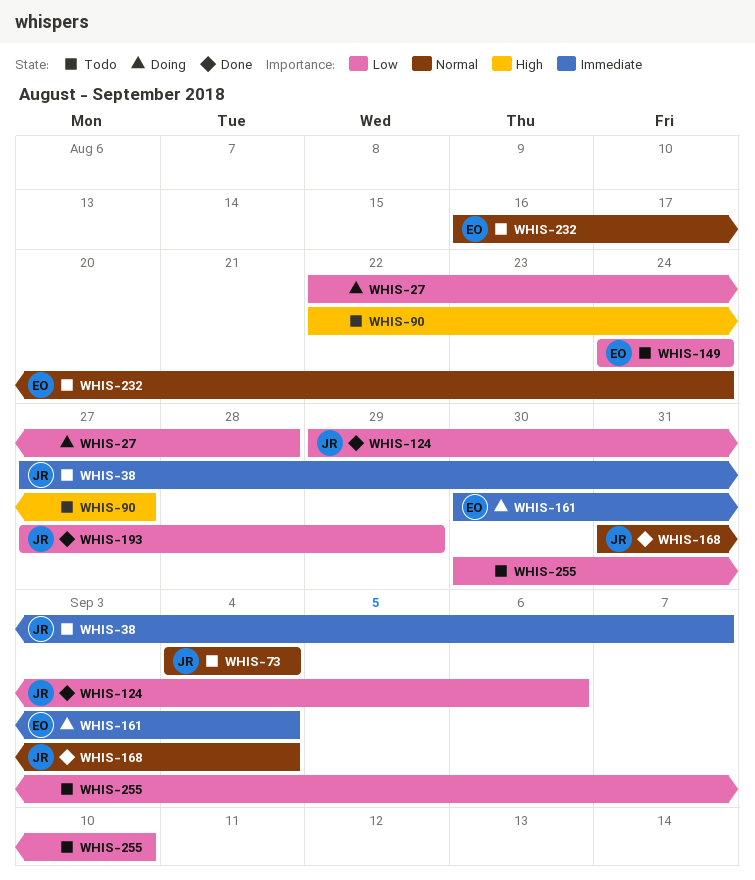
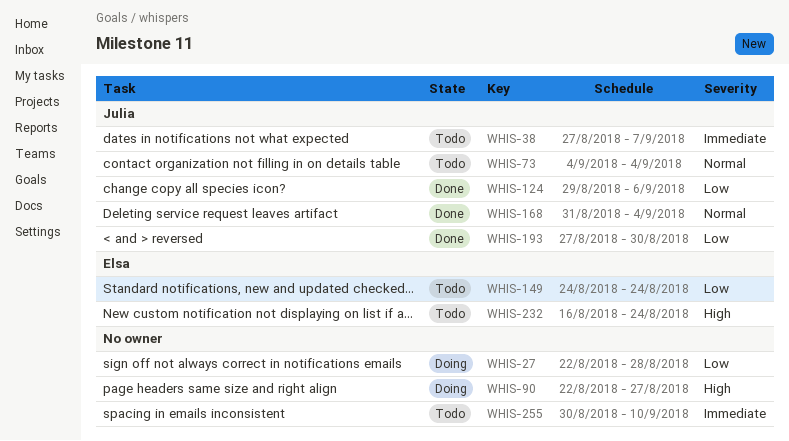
WHIS-90, status: Todo -> Doing
WHIS-161: present -> none
WHIS-193, due: Aug 29 -> Aug 30
WHIS-232, priority: Normal -> High
WHIS-255, priority: Low -> Immediate

